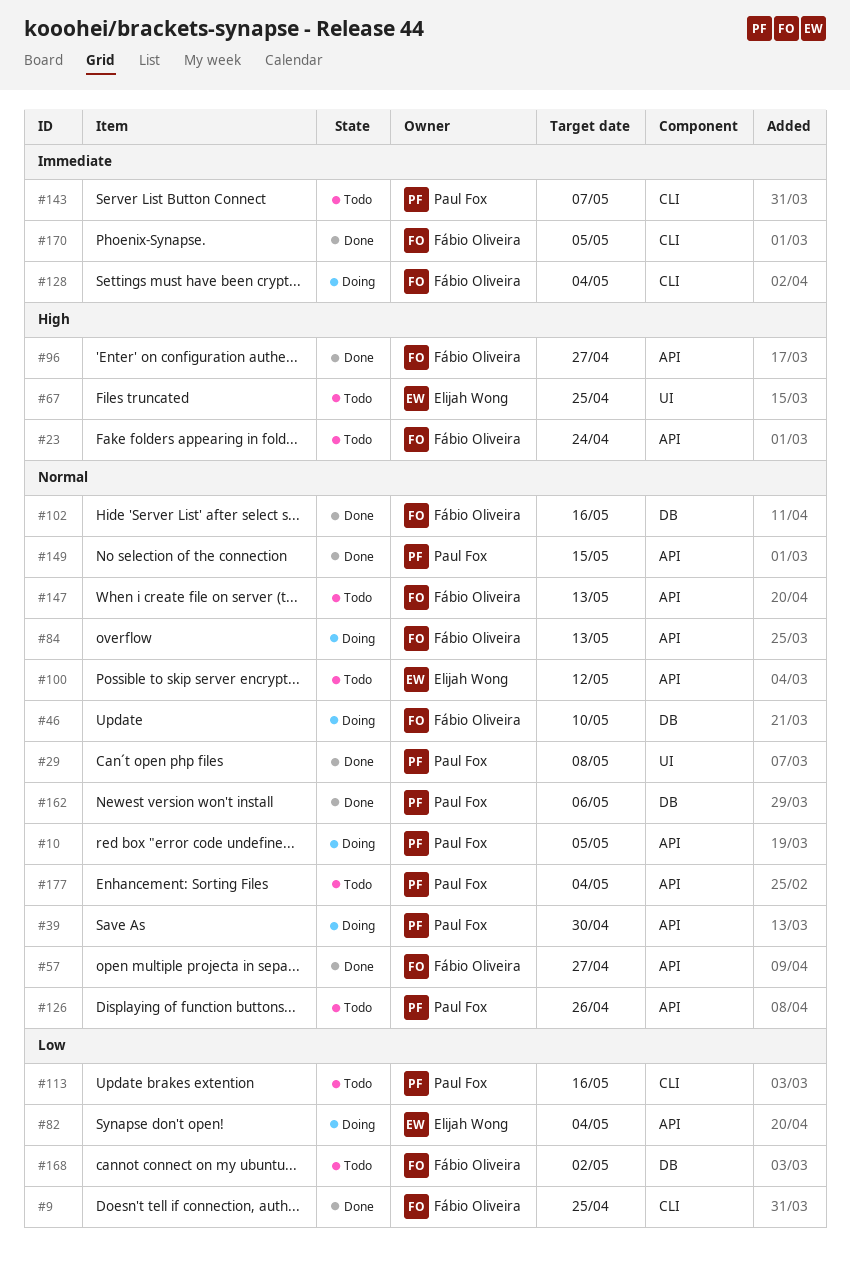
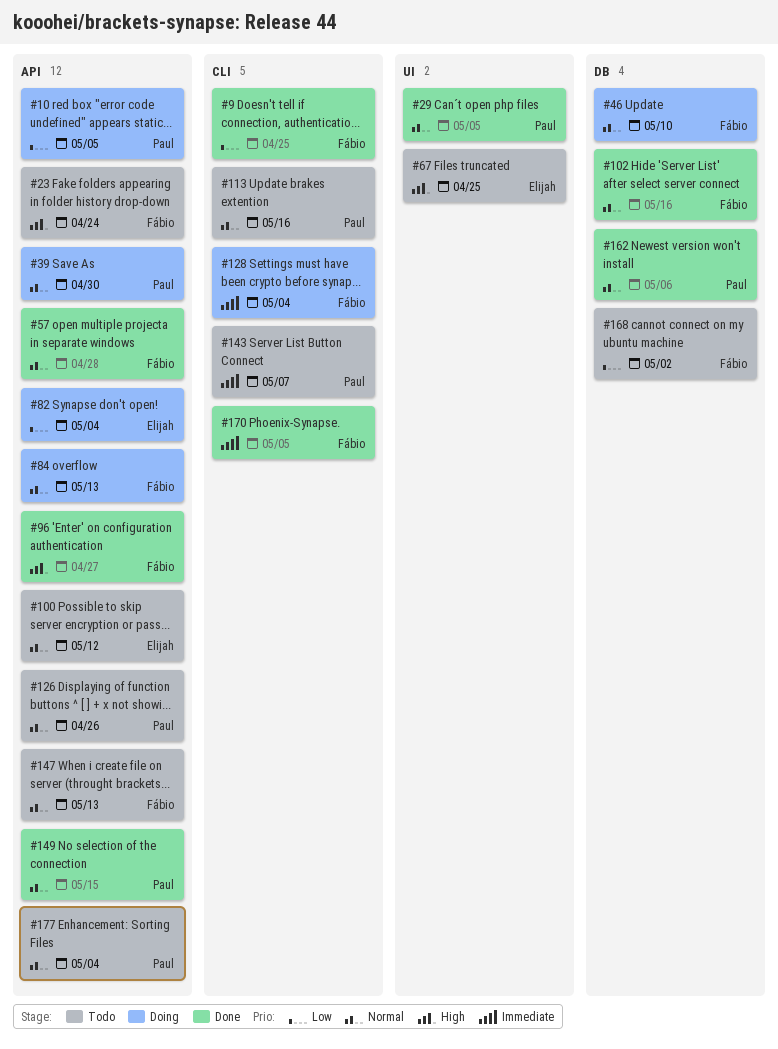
#10, priority: Normal -> Low
#29, due: May 8 -> May 5
#57, due: Apr 27 -> Apr 28
#113, priority: Low -> Normal

